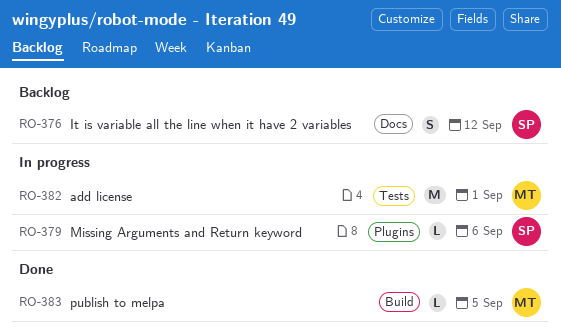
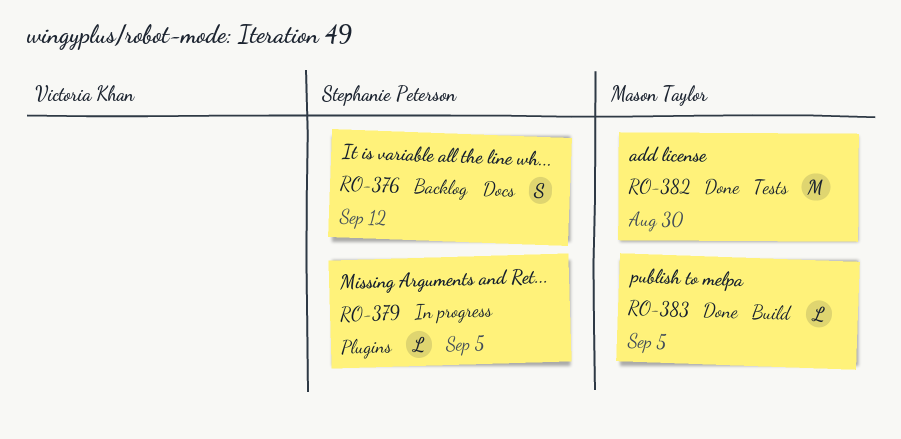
RO-379, due: Sep 6 -> Sep 5
RO-382, status: In progress -> Done
RO-382, due: Sep 1 -> Aug 30

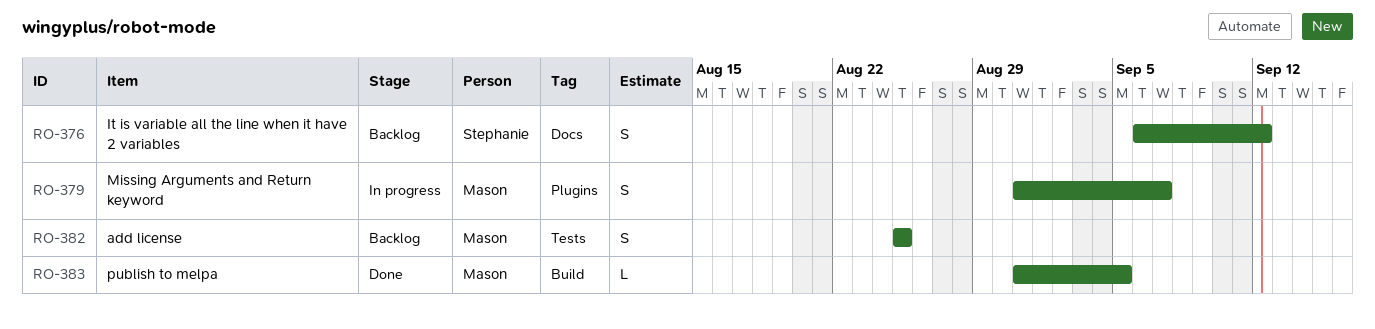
RO-379, owner: Stephanie Peterson -> Mason Taylor
RO-379, estimate: L -> S
RO-379, due: Sep 5 -> Sep 7
RO-382, status: Done -> Backlog
RO-382, estimate: M -> S
RO-382, due: Aug 30 -> Aug 25

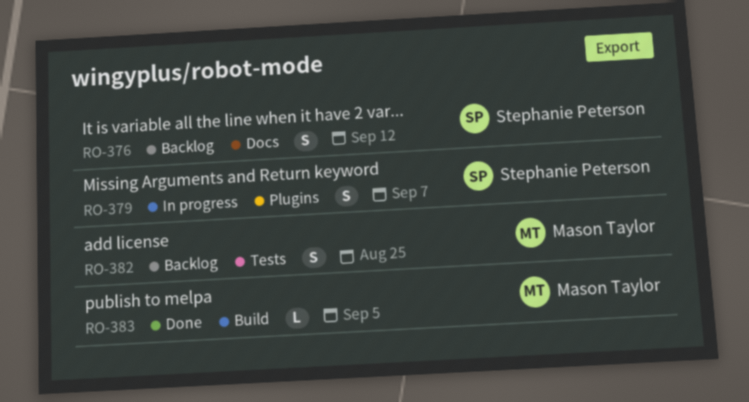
RO-379, owner: Mason Taylor -> Stephanie Peterson

